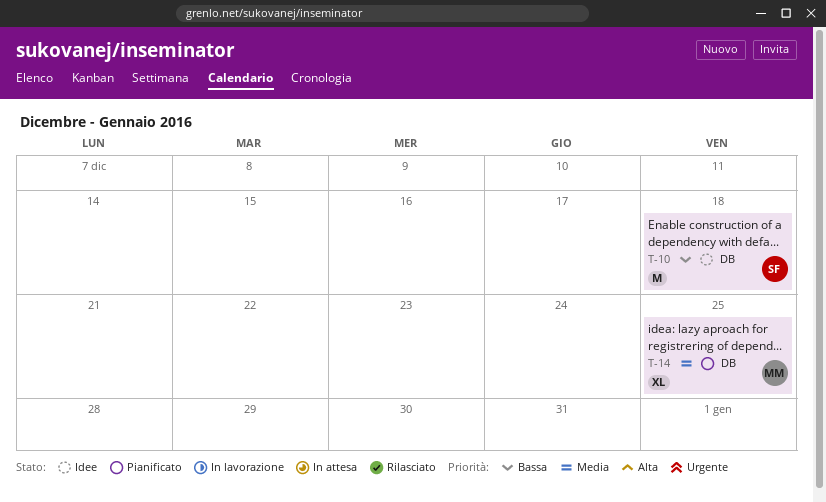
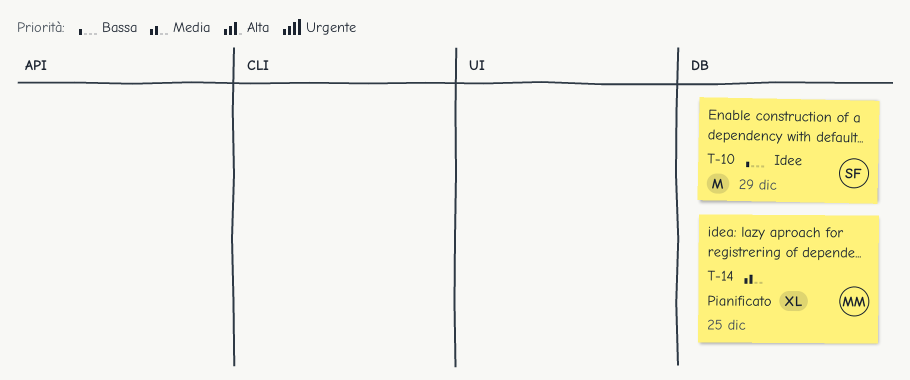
T-10, due: Dec 18 -> Dec 29

